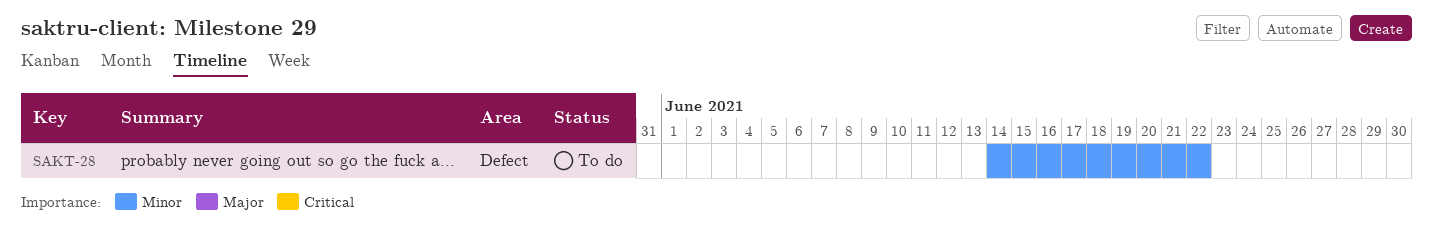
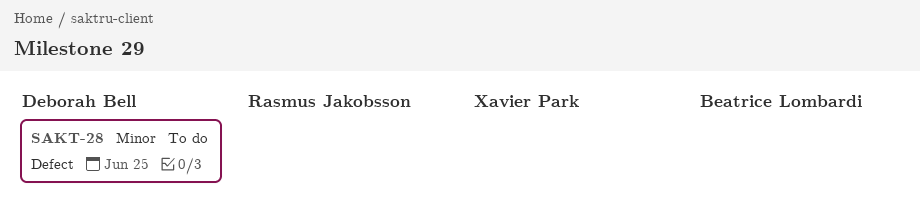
SAKT-28, due: Jun 22 -> Jun 25

